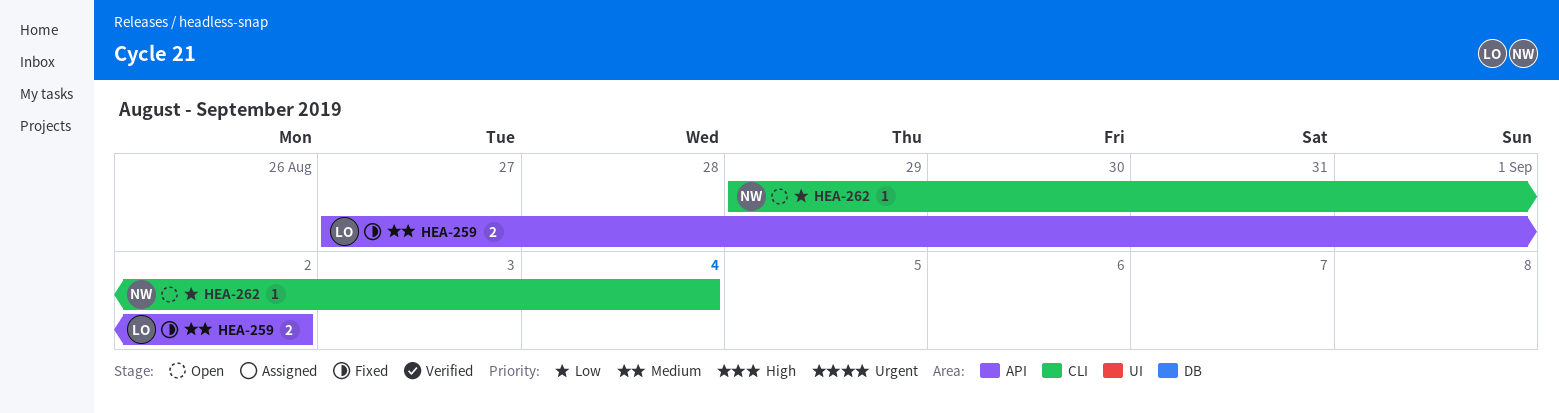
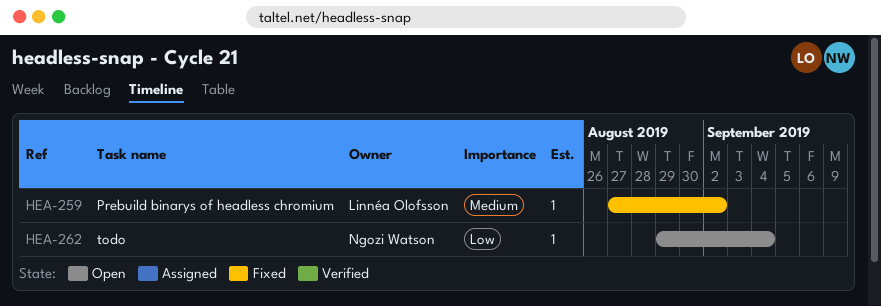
HEA-259, estimate: 2 -> 1

